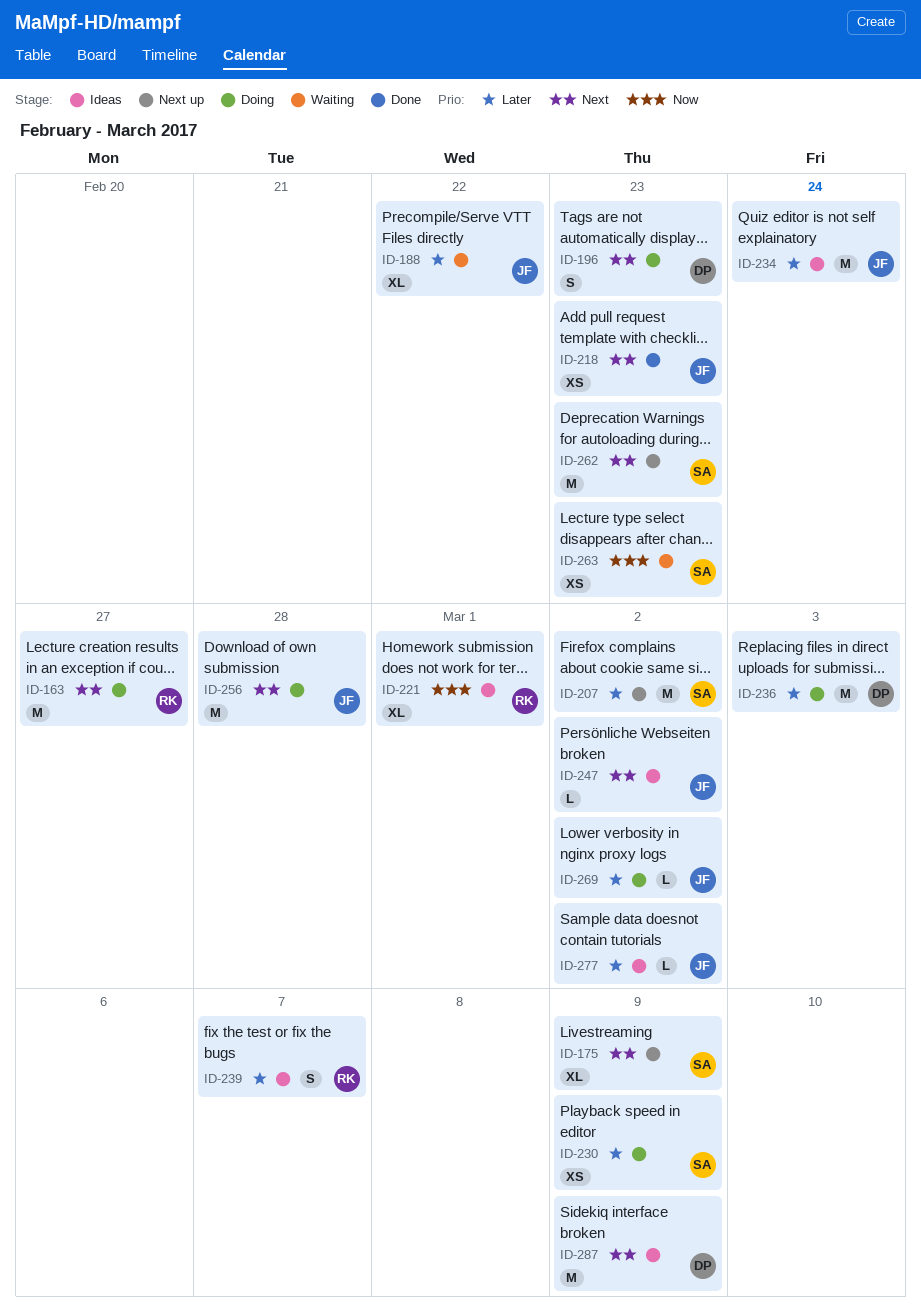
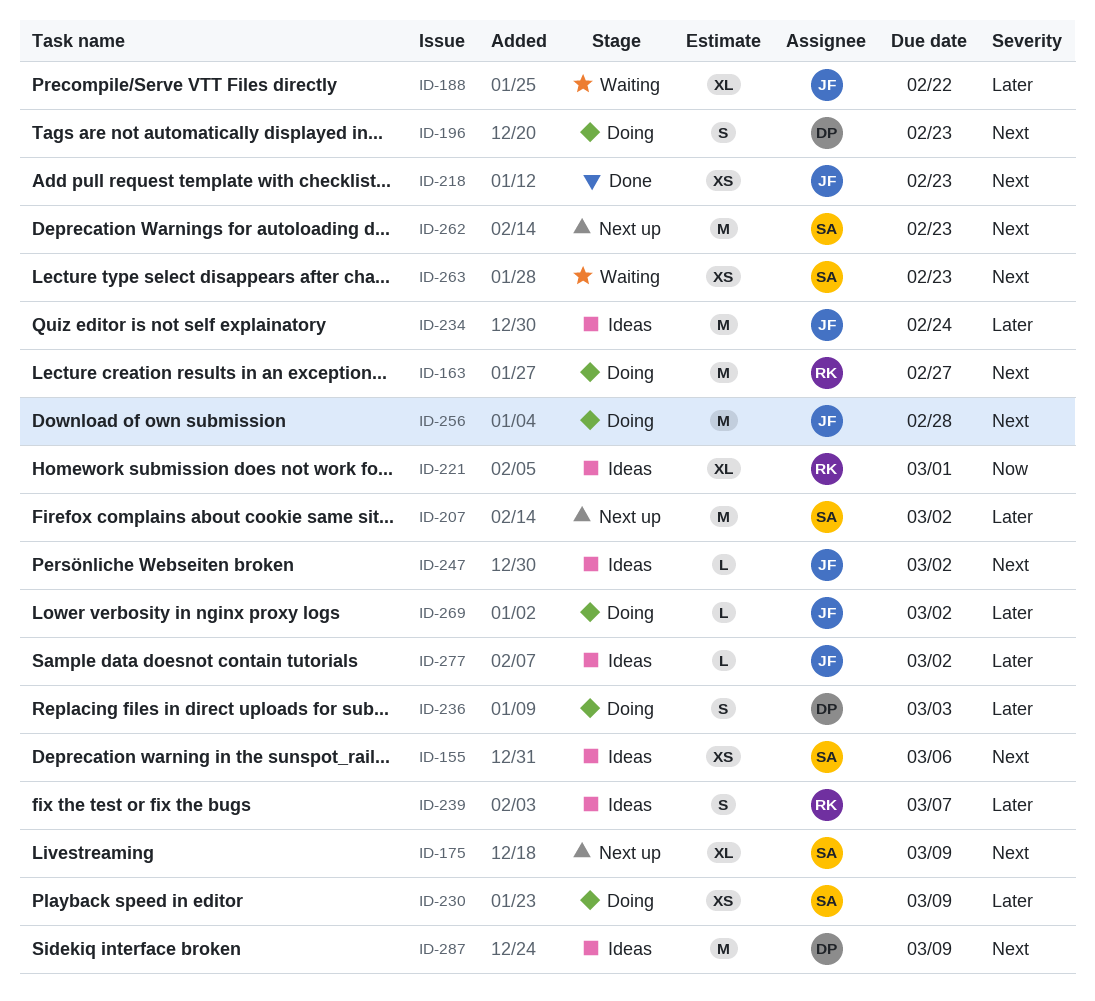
ID-155: none -> present
ID-236, estimate: M -> S
ID-263, priority: Now -> Next

